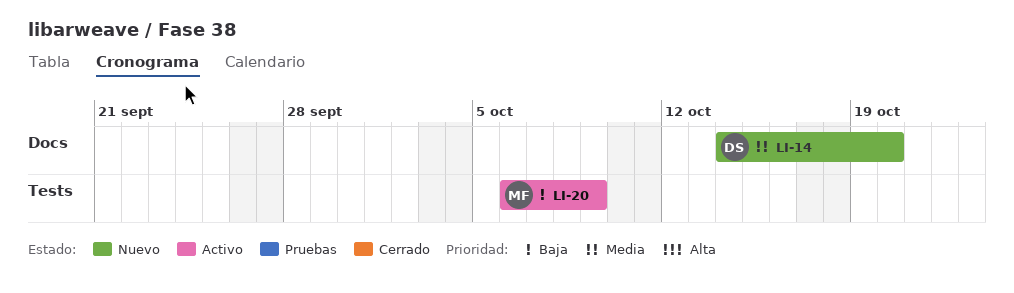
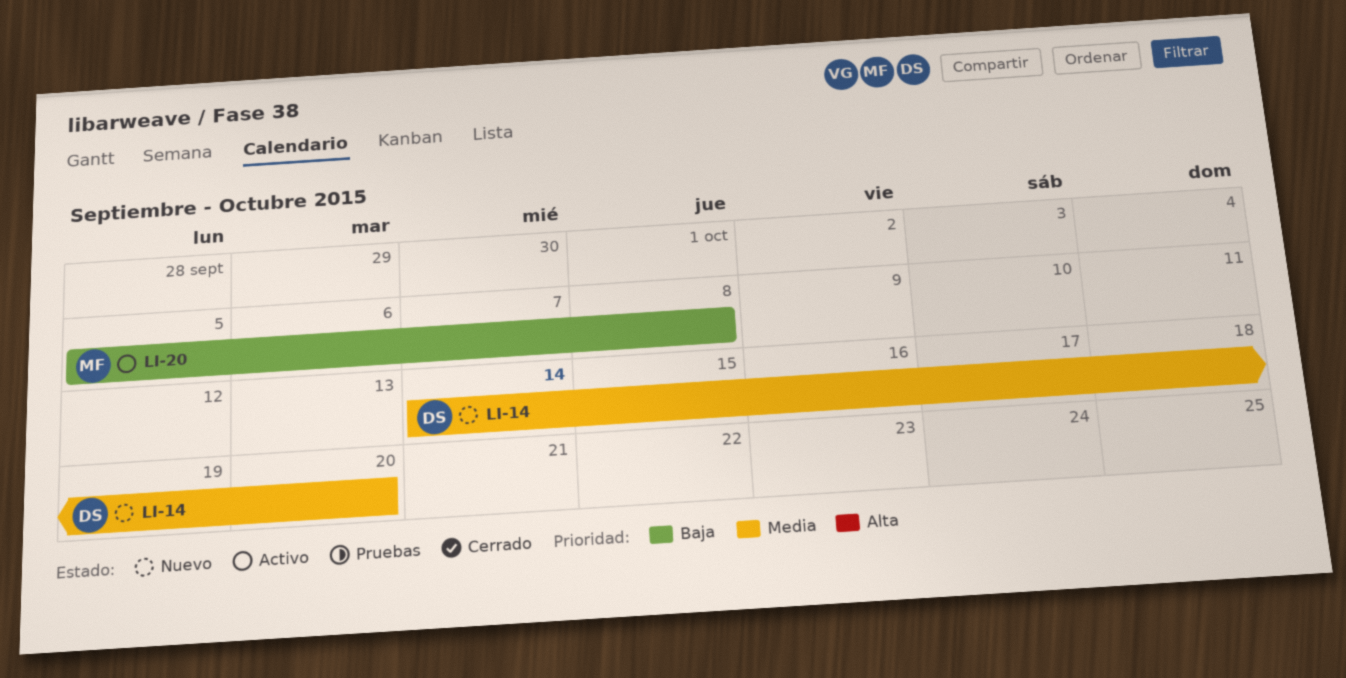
LI-20, start: Oct 6 -> Oct 5
LI-20, due: Oct 9 -> Oct 8

